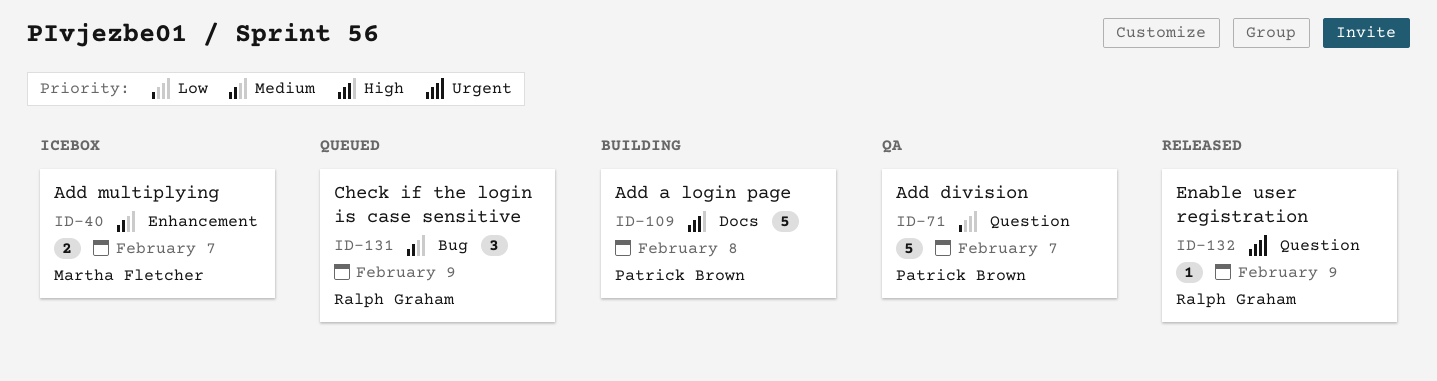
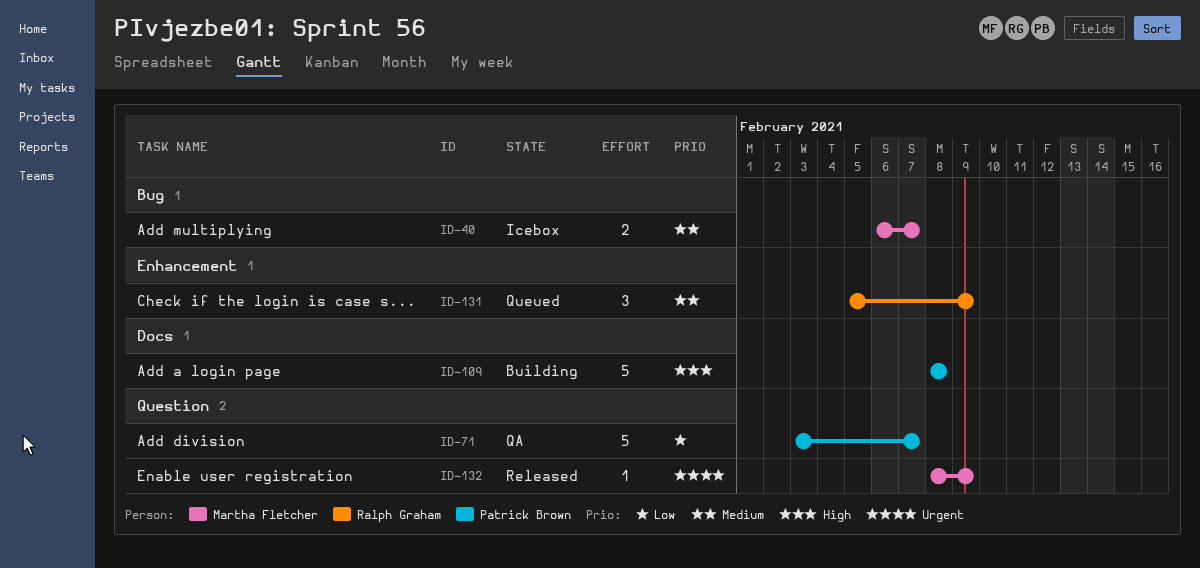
ID-40, label: Enhancement -> Bug
ID-131, label: Bug -> Enhancement
ID-132, owner: Ralph Graham -> Martha Fletcher

